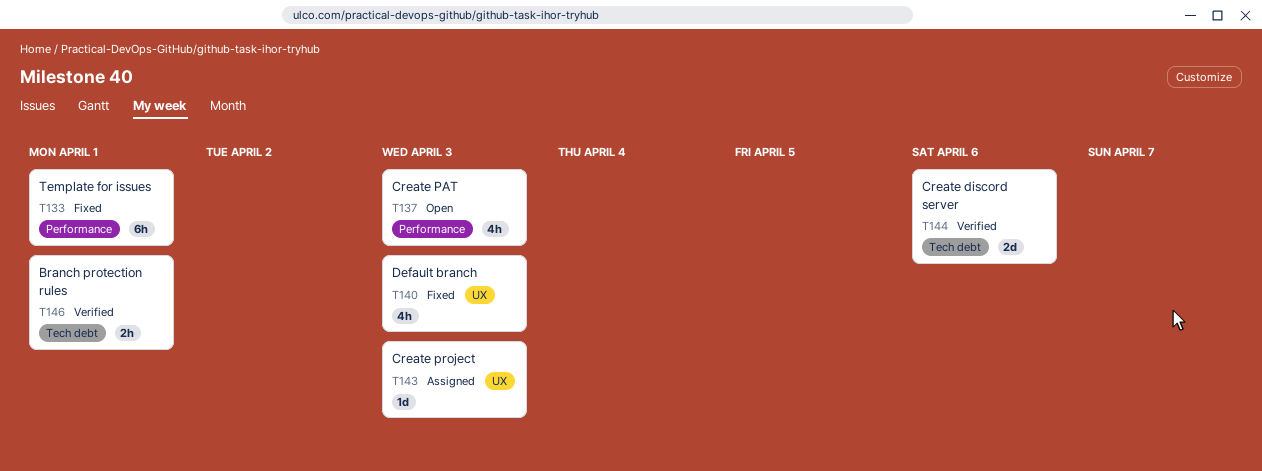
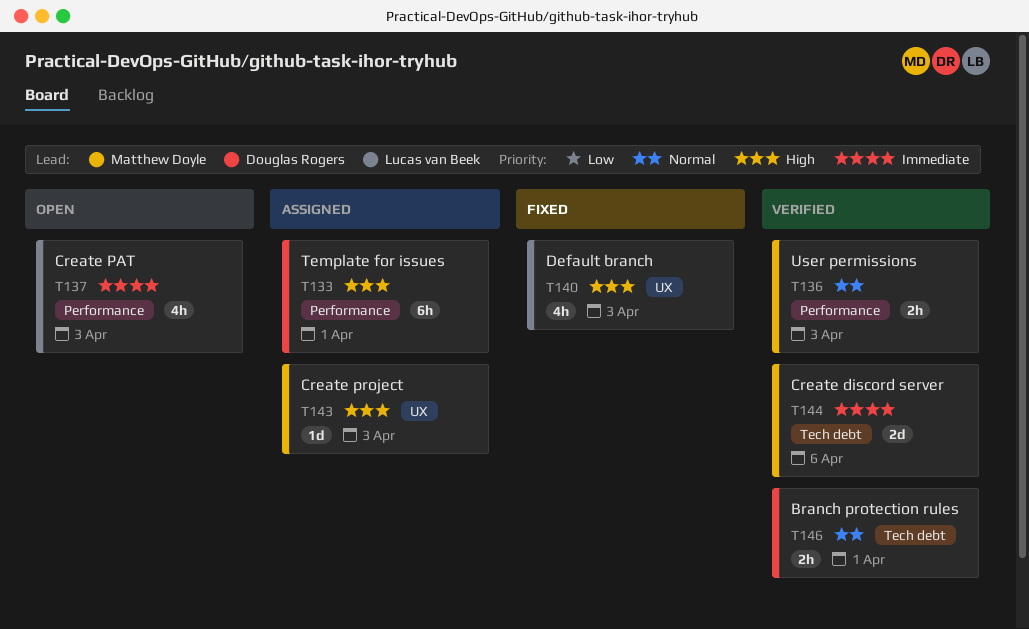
T133, status: Fixed -> Assigned
T136: none -> present

